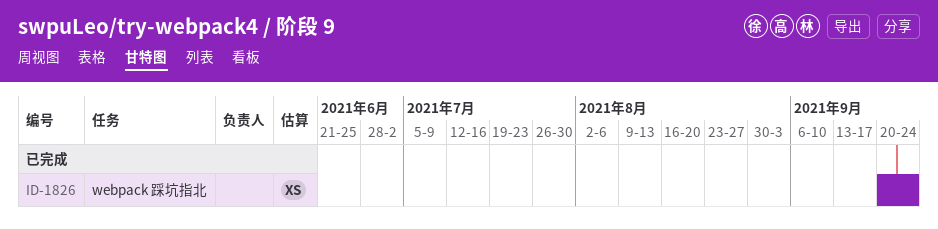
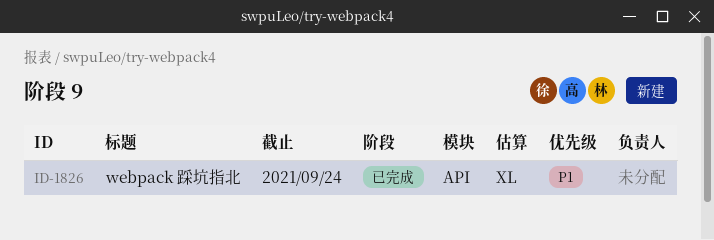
ID-1826, estimate: XS -> XL

